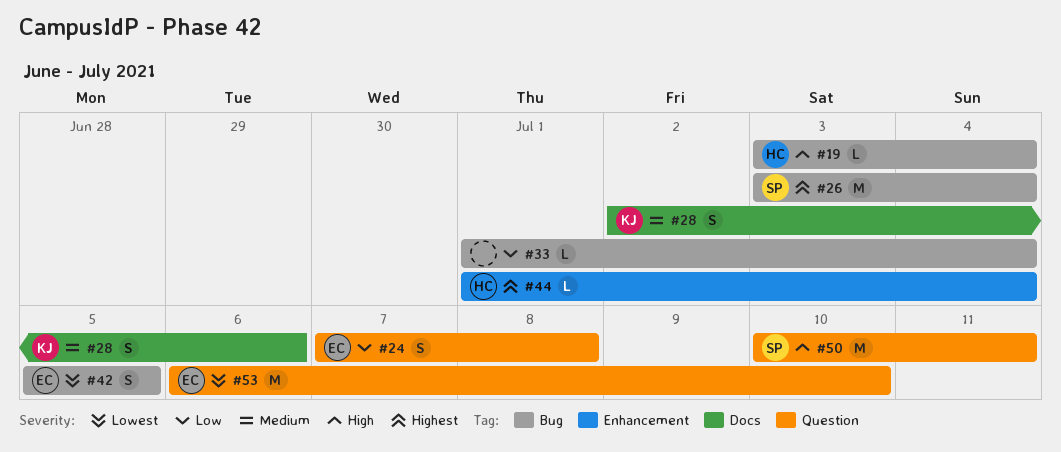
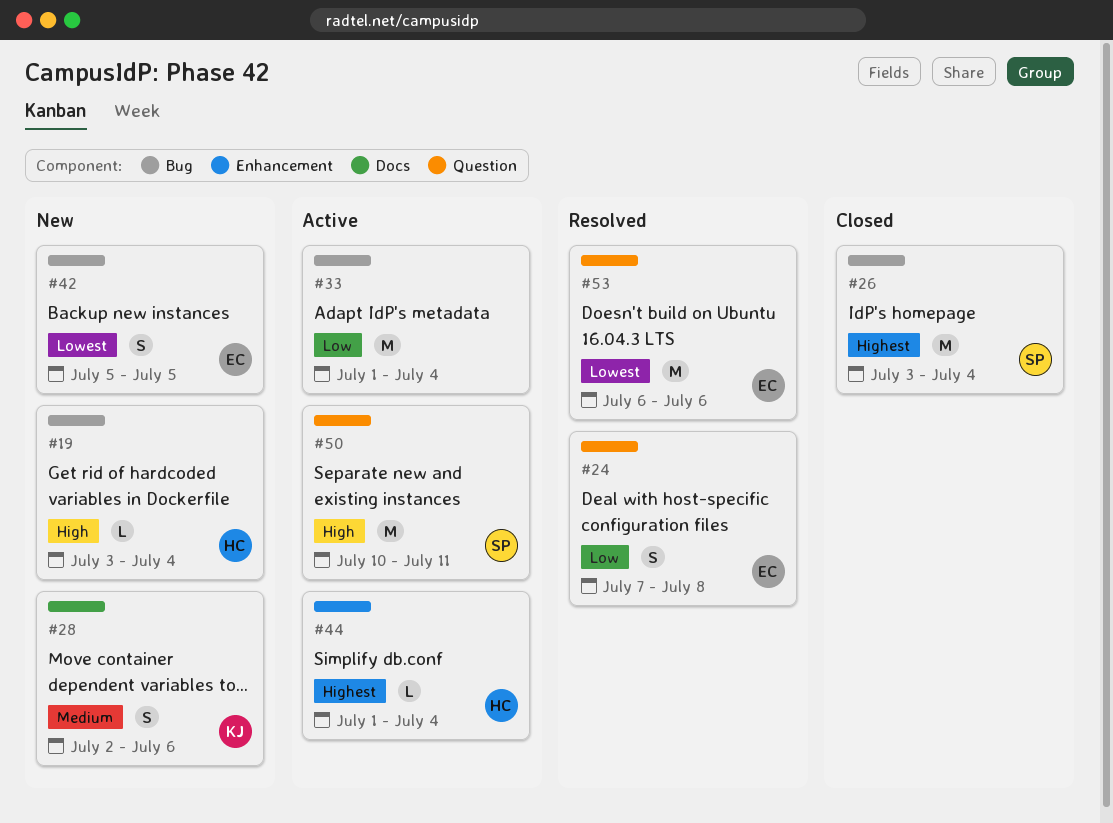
#33, estimate: L -> M
#53, due: Jul 10 -> Jul 6

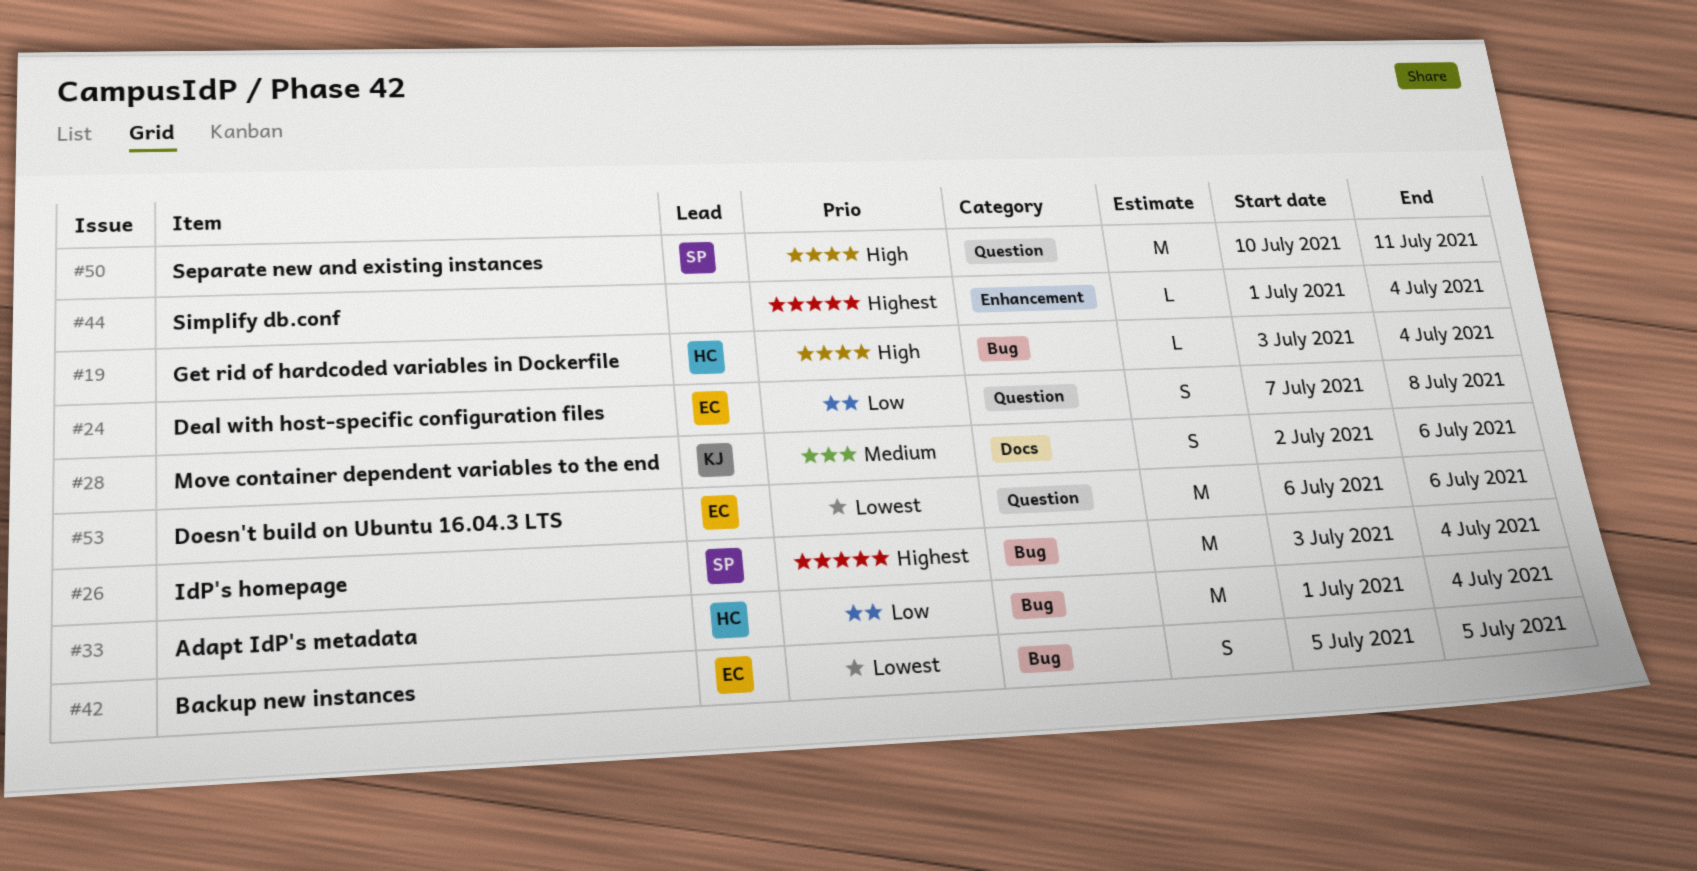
#33, owner: none -> HC
#44, owner: HC -> none

